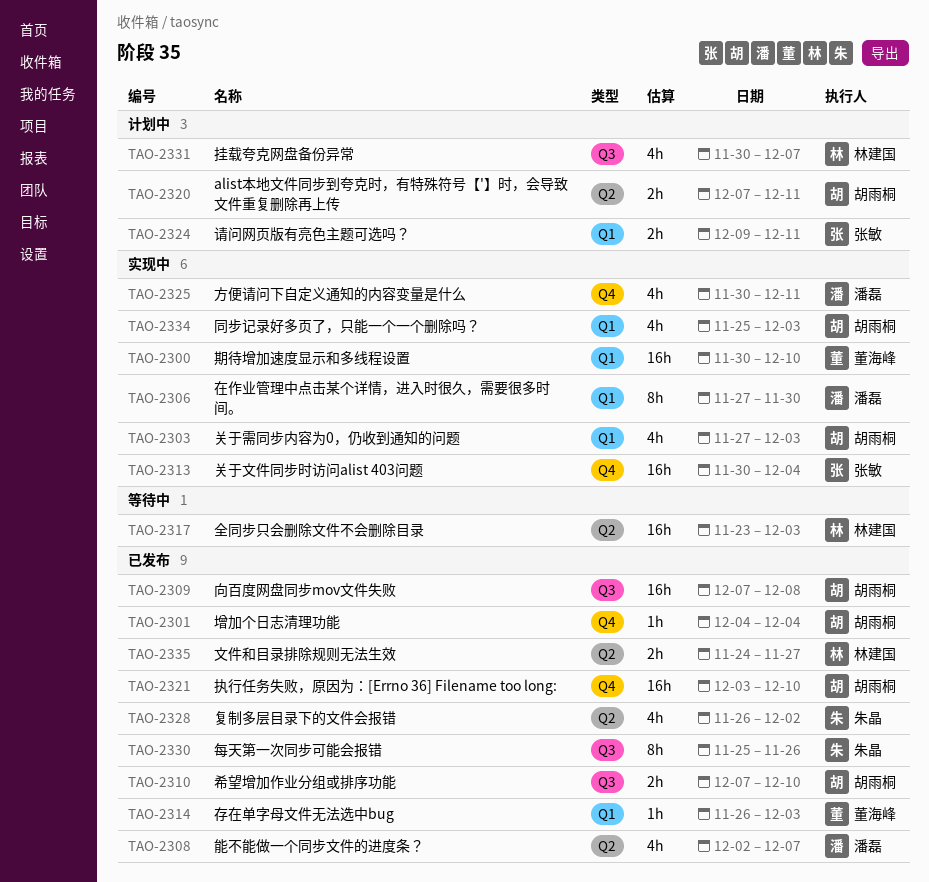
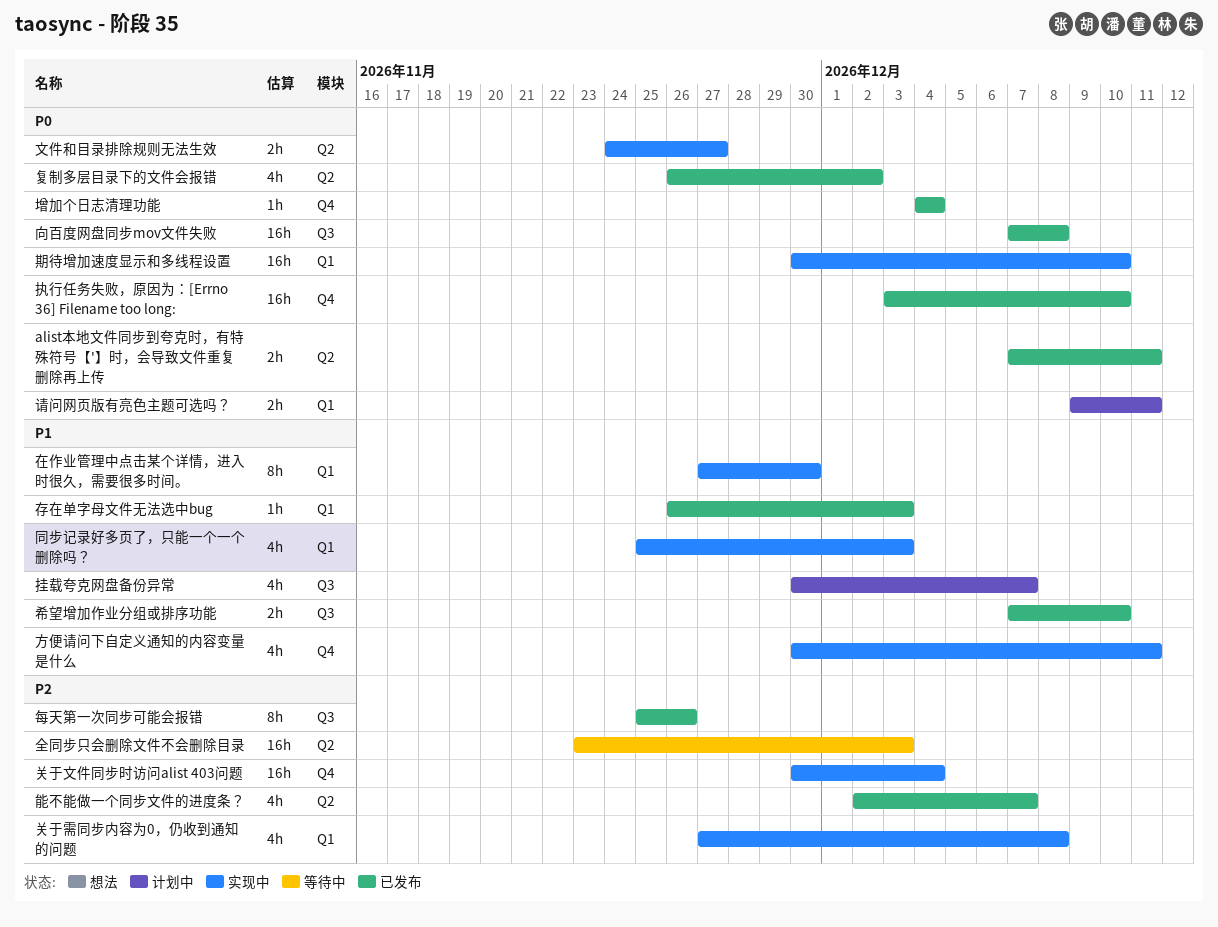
alist本地文件同步到夸克时，有特殊符号【'】时，会导致文件重复删除再上传, status: 计划中 -> 已发布
关于需同步内容为0，仍收到通知的问题, due: Dec 3 -> Dec 8
文件和目录排除规则无法生效, status: 已发布 -> 实现中

